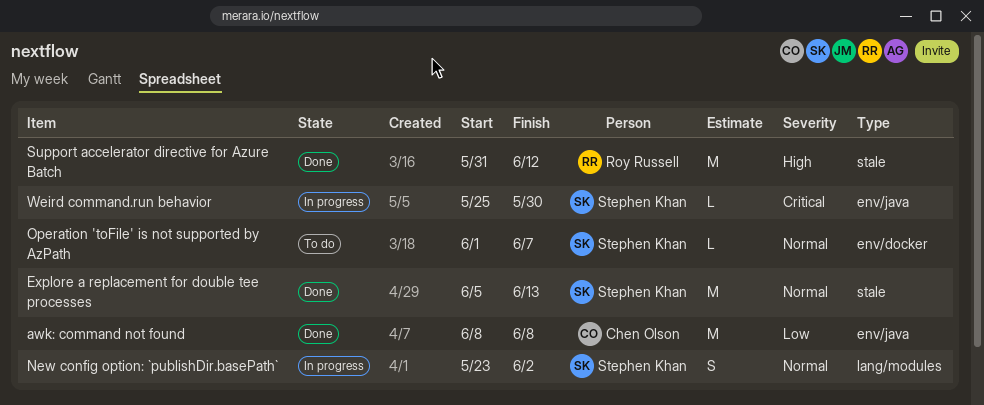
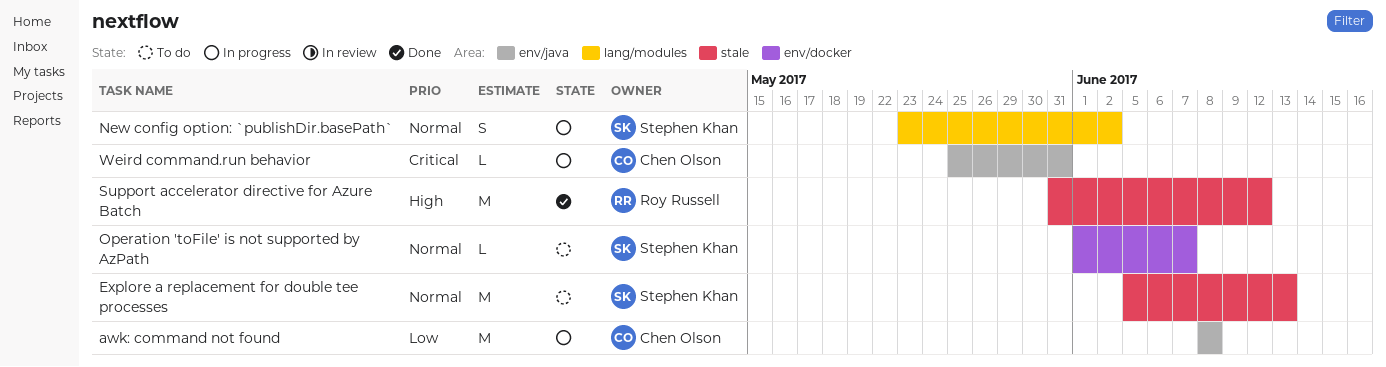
awk: command not found, status: Done -> In progress
Explore a replacement for double tee processes, status: Done -> To do
Weird command.run behavior, owner: Stephen Khan -> Chen Olson
Weird command.run behavior, due: May 30 -> May 31

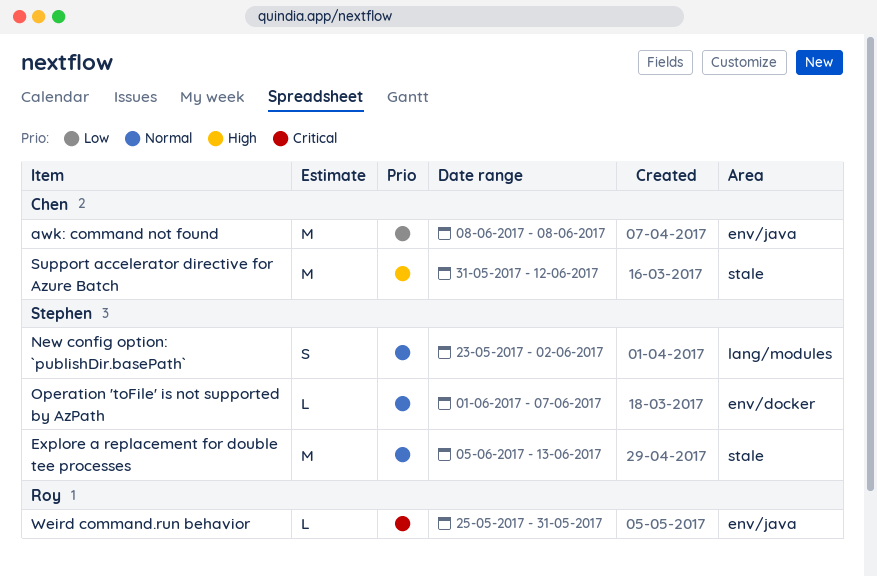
Support accelerator directive for Azure Batch, owner: Roy Russell -> Chen Olson
Weird command.run behavior, owner: Chen Olson -> Roy Russell

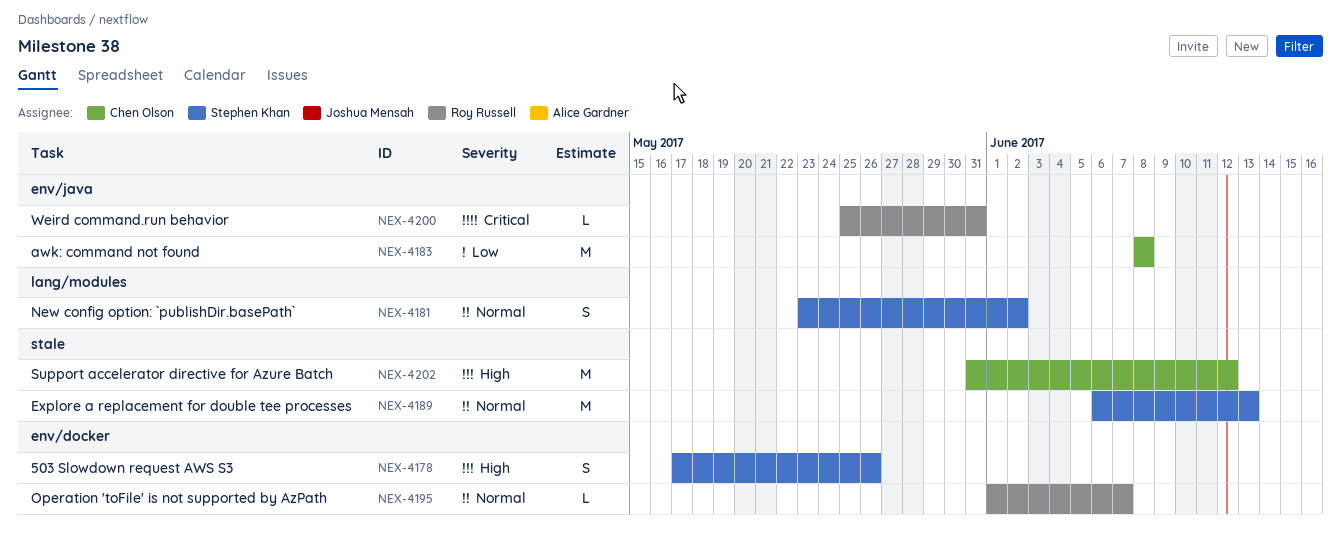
503 Slowdown request AWS S3: none -> present
Explore a replacement for double tee processes, start: Jun 5 -> Jun 6
Operation 'toFile' is not supported by AzPath, owner: Stephen Khan -> Roy Russell

